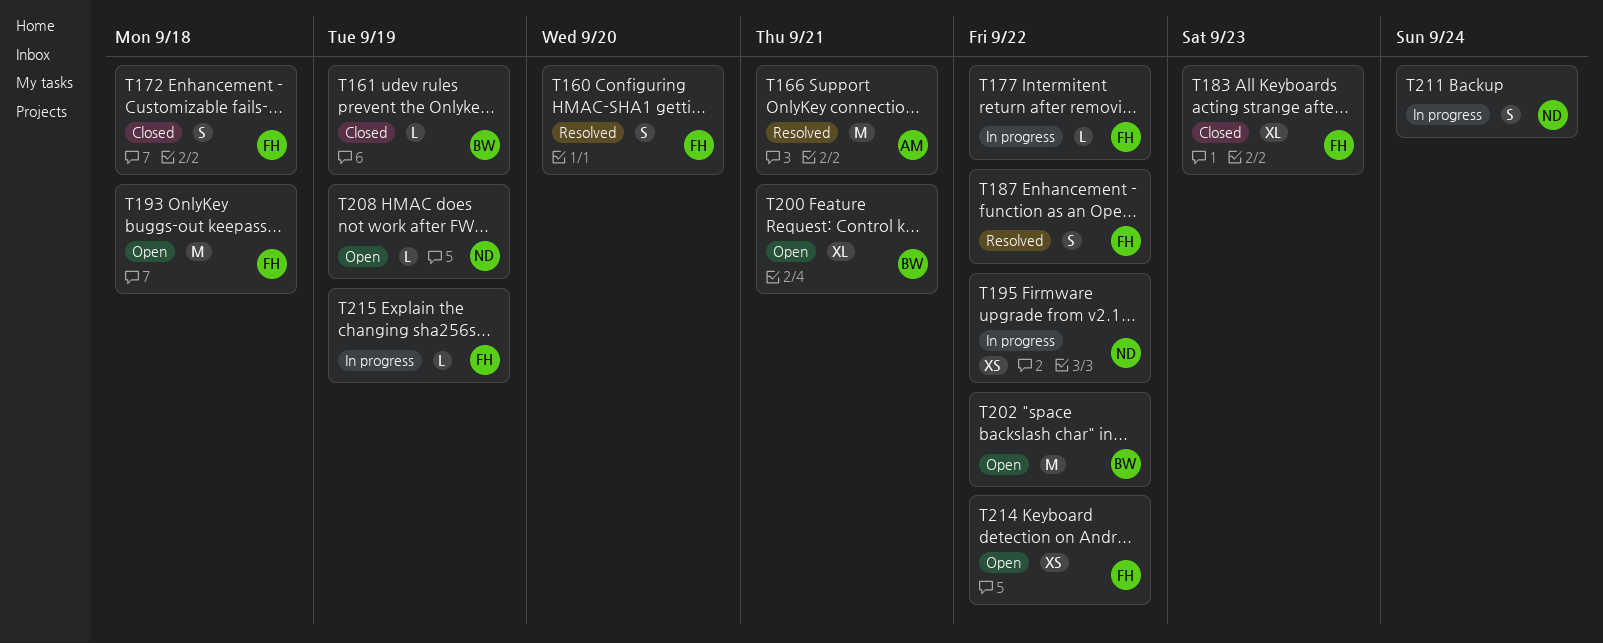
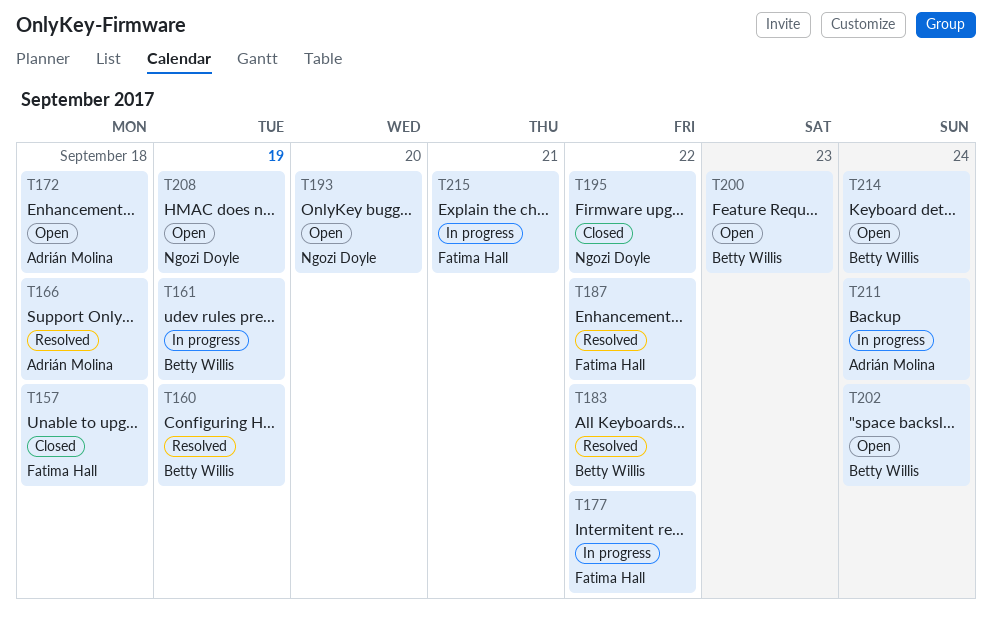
T157: none -> present
T160, owner: Fatima Hall -> Betty Willis
T160, due: Sep 20 -> Sep 19
T161, status: Closed -> In progress
T166, due: Sep 21 -> Sep 18
T172, status: Closed -> Open
T172, owner: Fatima Hall -> Adrián Molina
T183, status: Closed -> Resolved
T183, owner: Fatima Hall -> Betty Willis
T183, due: Sep 23 -> Sep 22
T193, owner: Fatima Hall -> Ngozi Doyle
T193, due: Sep 18 -> Sep 20
T195, status: In progress -> Closed
T200, due: Sep 21 -> Sep 23
T202, due: Sep 22 -> Sep 24
T211, owner: Ngozi Doyle -> Adrián Molina
T214, owner: Fatima Hall -> Betty Willis
T214, due: Sep 22 -> Sep 24
T215, due: Sep 19 -> Sep 21

